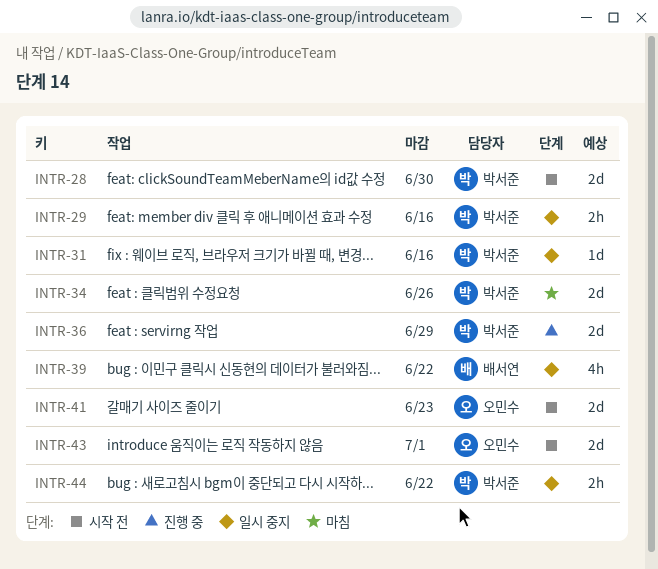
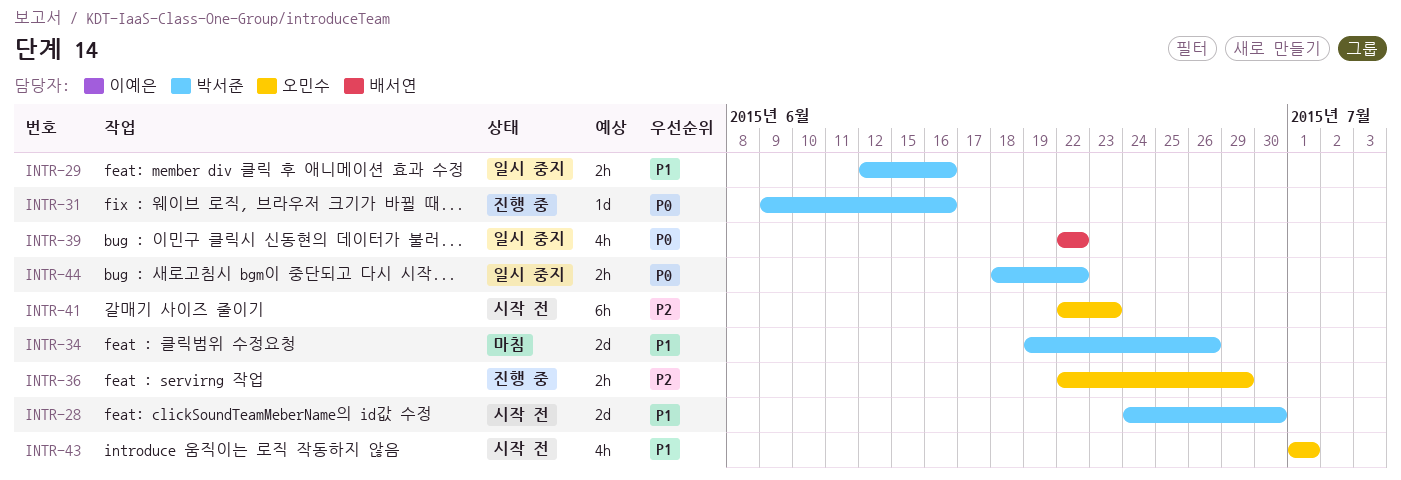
INTR-31, status: 일시 중지 -> 진행 중
INTR-36, owner: 박서준 -> 오민수
INTR-36, estimate: 2d -> 2h
INTR-41, estimate: 2d -> 6h
INTR-43, estimate: 2d -> 4h

